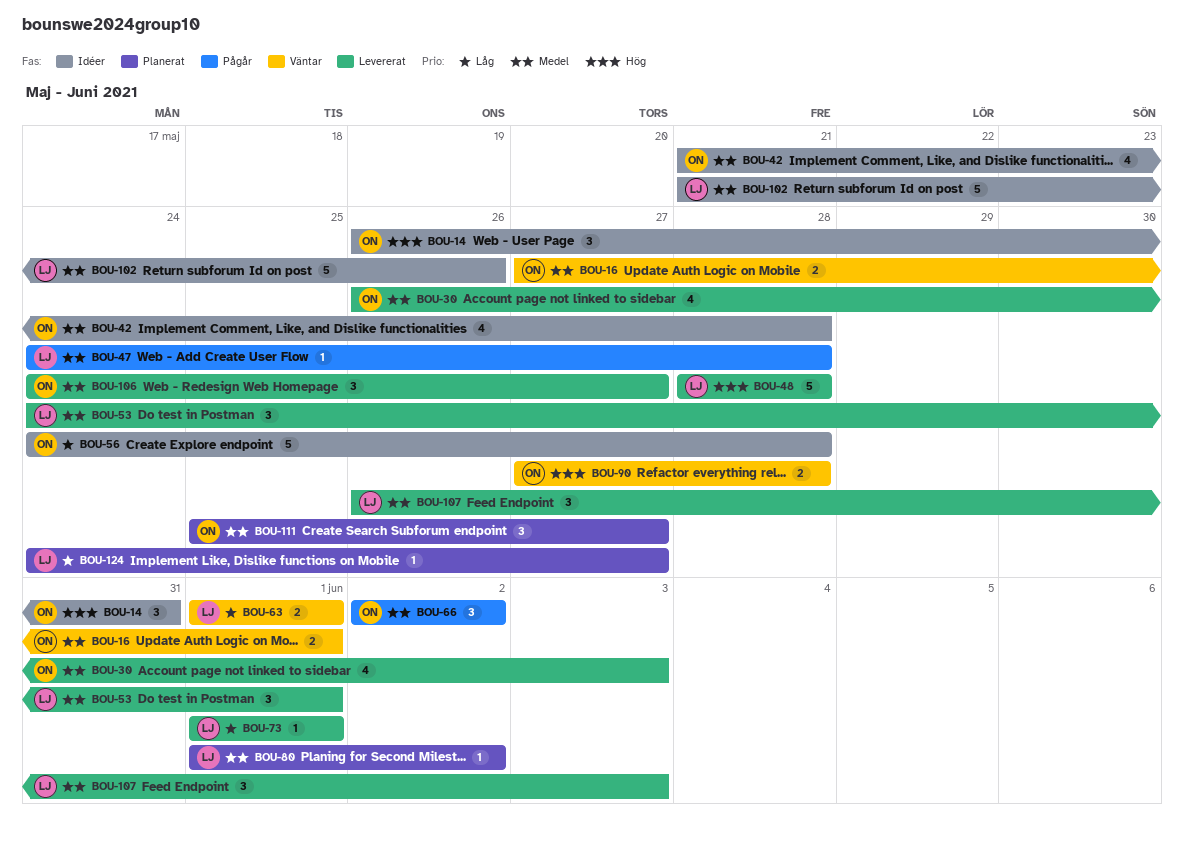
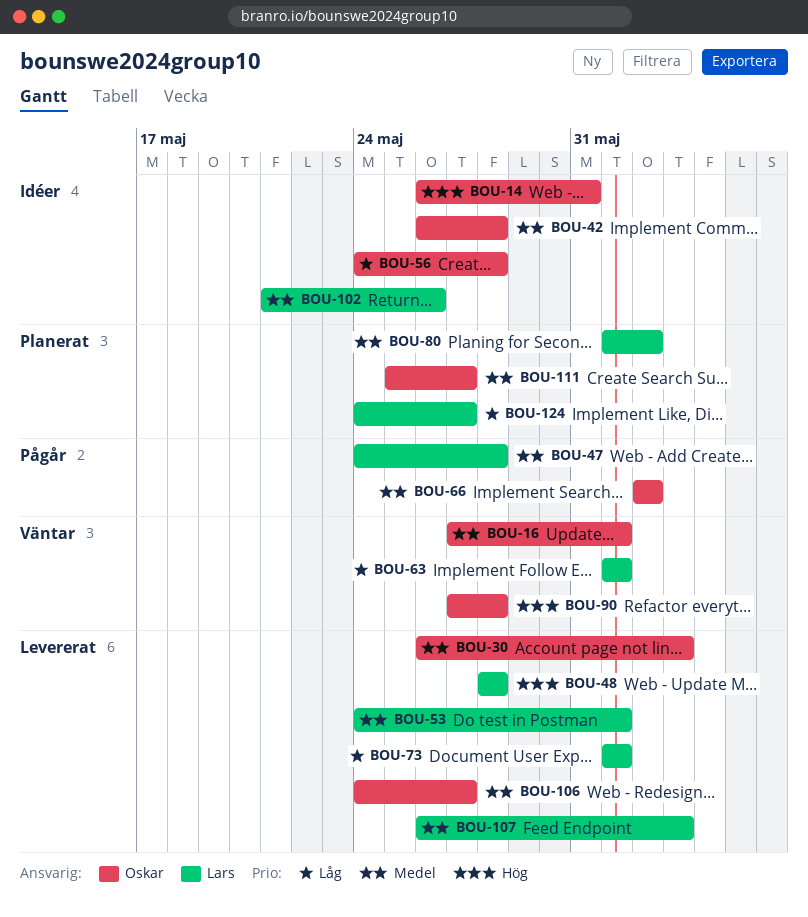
BOU-42, start: May 21 -> May 26

